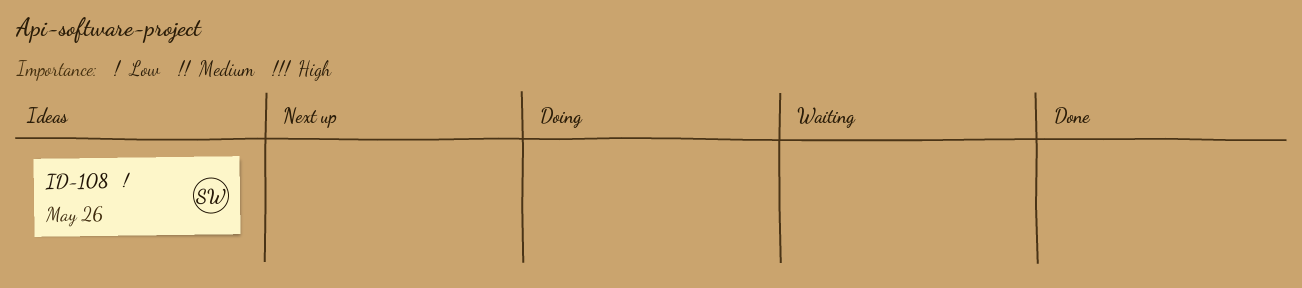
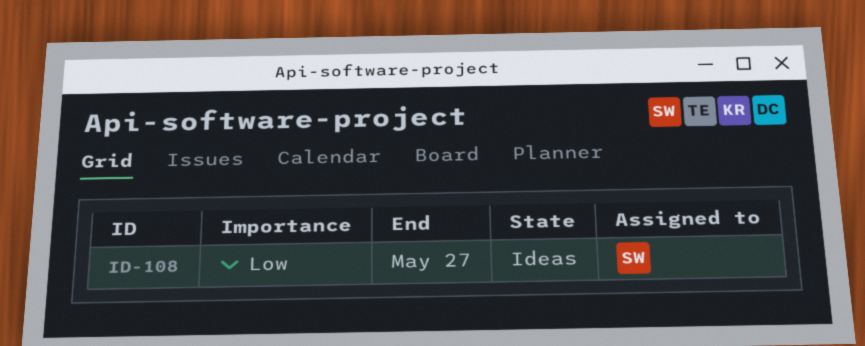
ID-108, due: May 26 -> May 27

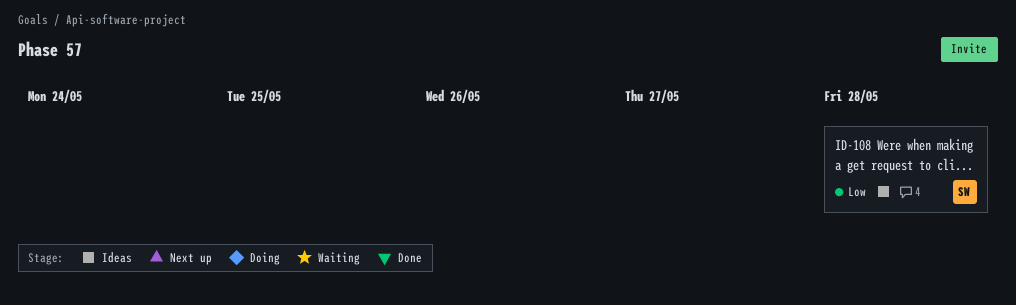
ID-108, due: May 27 -> May 28

